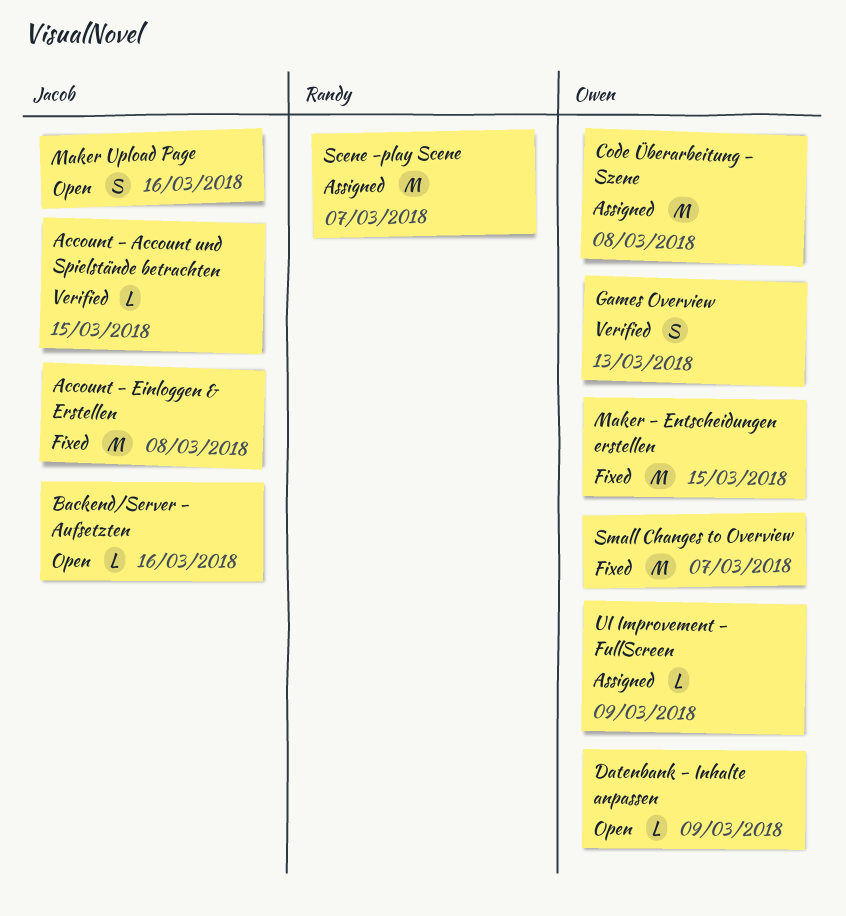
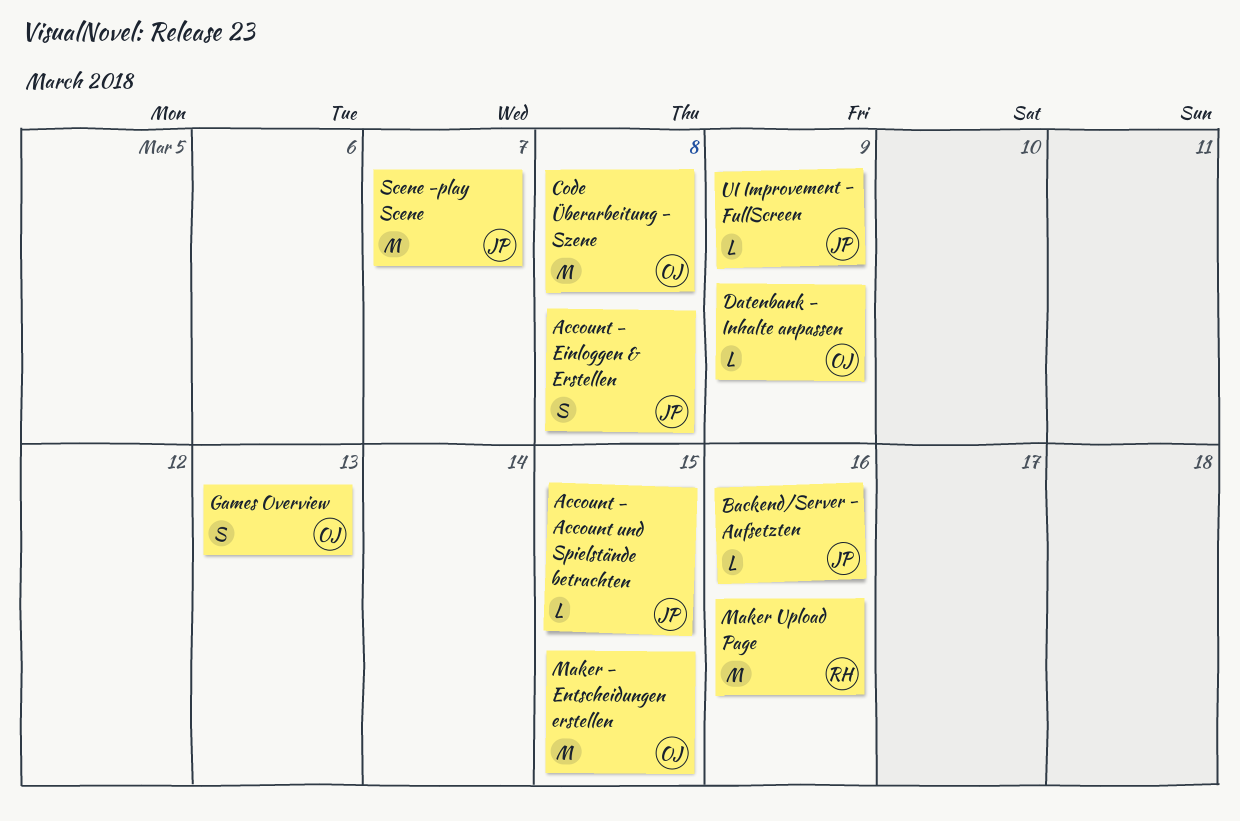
Account - Einloggen & Erstellen, estimate: M -> S
Maker Upload Page, owner: Jacob -> Randy
Maker Upload Page, estimate: S -> M
Scene -play Scene, owner: Randy -> Jacob
Small Changes to Overview: present -> none
UI Improvement - FullScreen, owner: Owen -> Jacob

